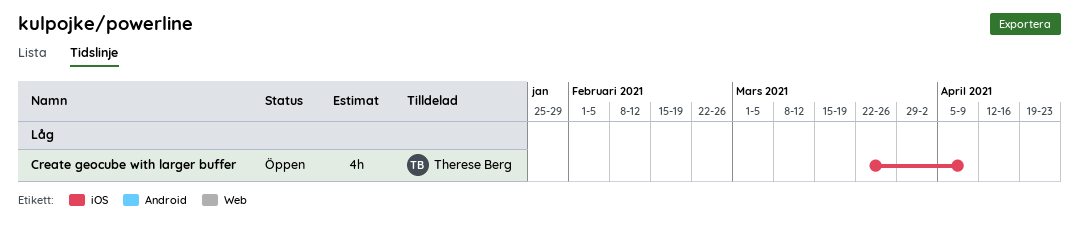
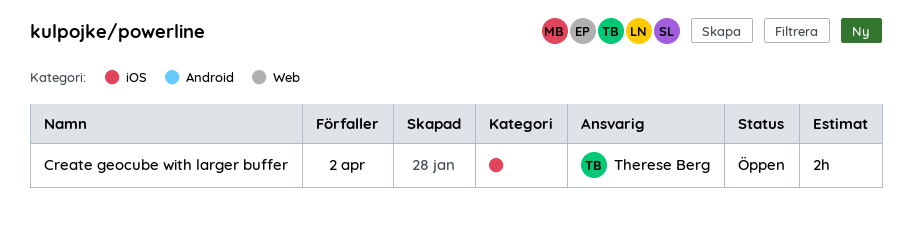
Create geocube with larger buffer, estimate: 4h -> 2h
Create geocube with larger buffer, due: Apr 9 -> Apr 2

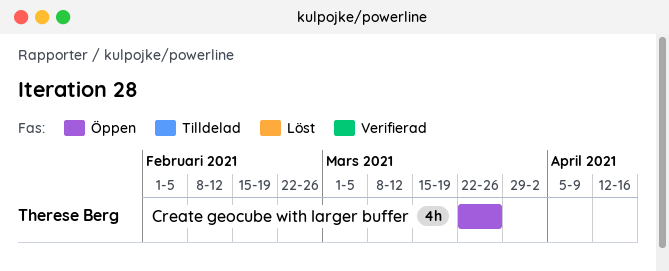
Create geocube with larger buffer, estimate: 2h -> 4h
Create geocube with larger buffer, due: Apr 2 -> Mar 26

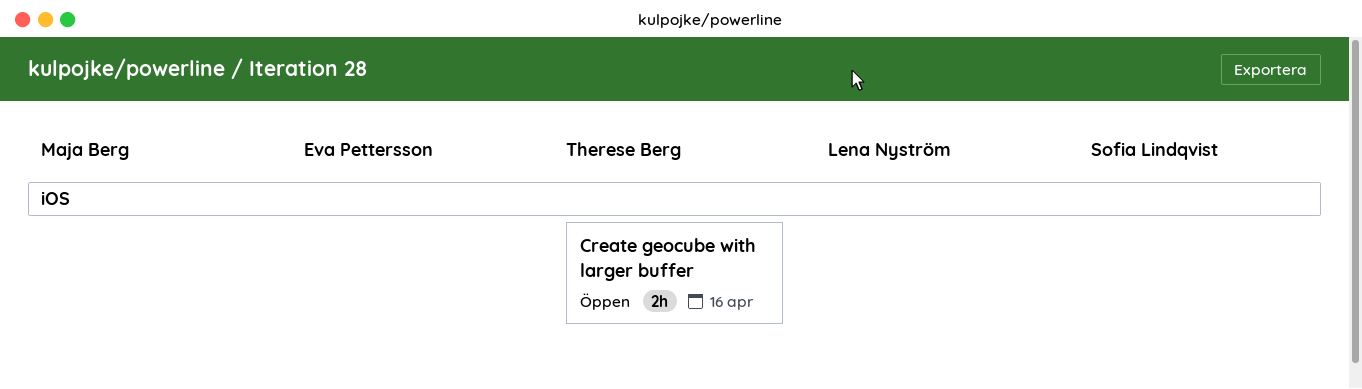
Create geocube with larger buffer, estimate: 4h -> 2h
Create geocube with larger buffer, due: Mar 26 -> Apr 16

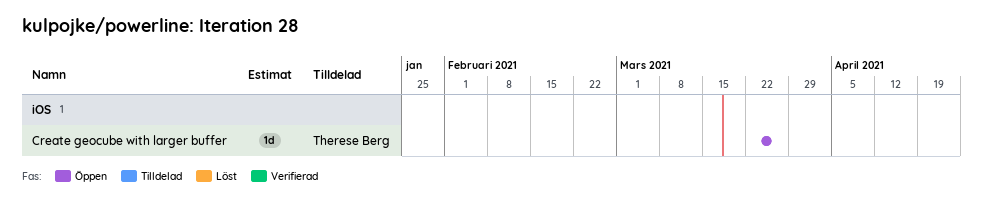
Create geocube with larger buffer, estimate: 2h -> 1d
Create geocube with larger buffer, due: Apr 16 -> Mar 26

